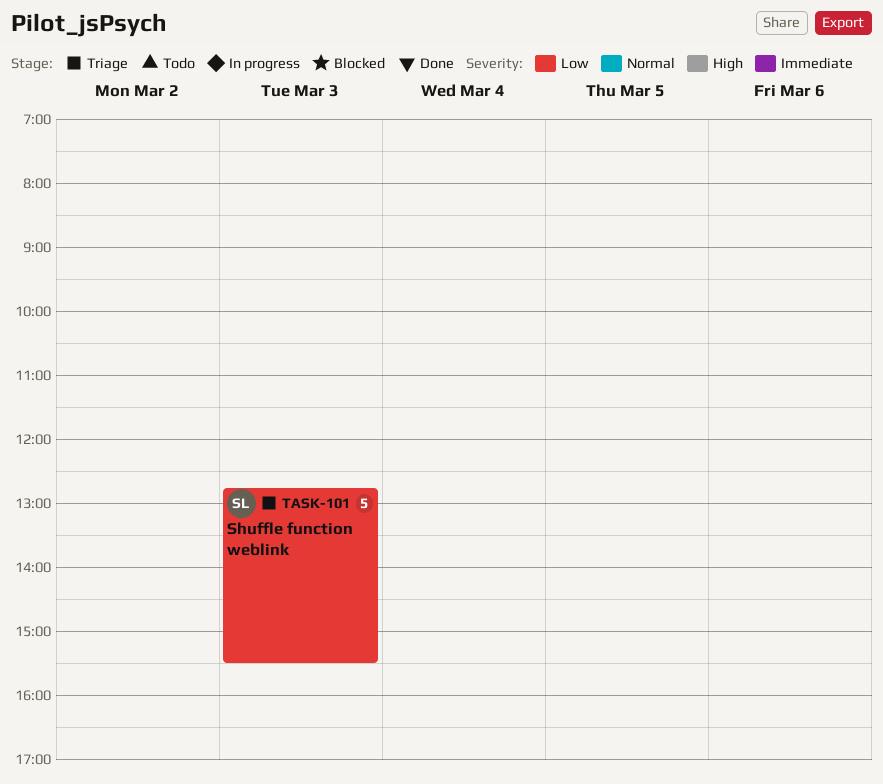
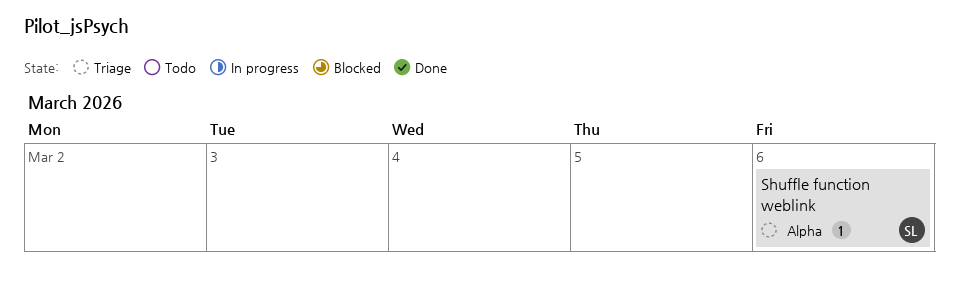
Shuffle function weblink, estimate: 5 -> 1
Shuffle function weblink, day: Mar 3 -> Mar 6

